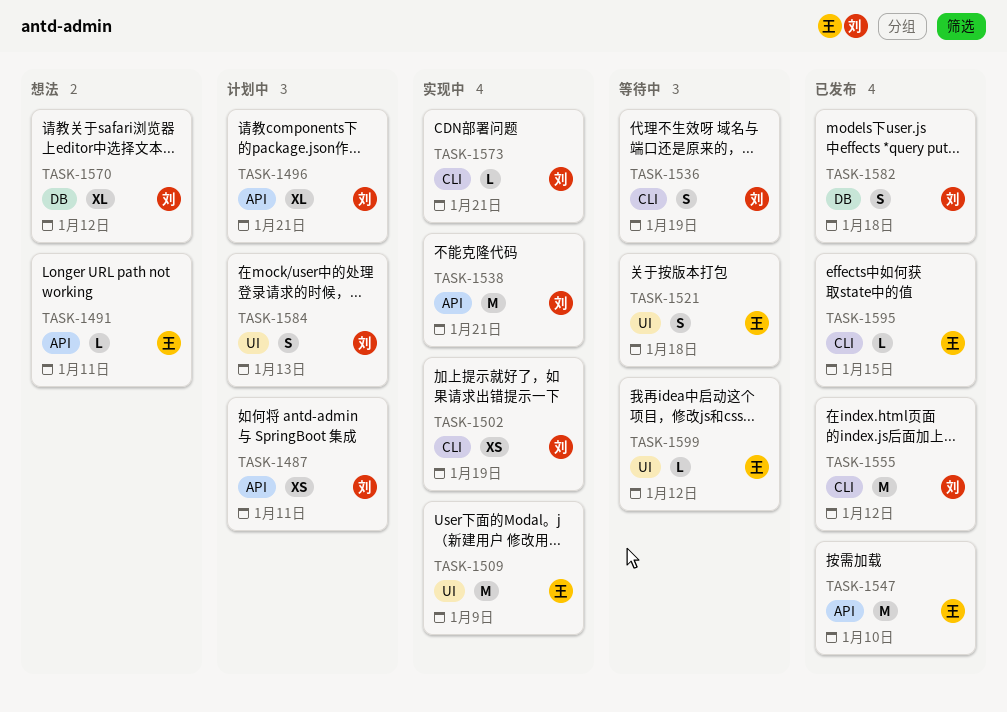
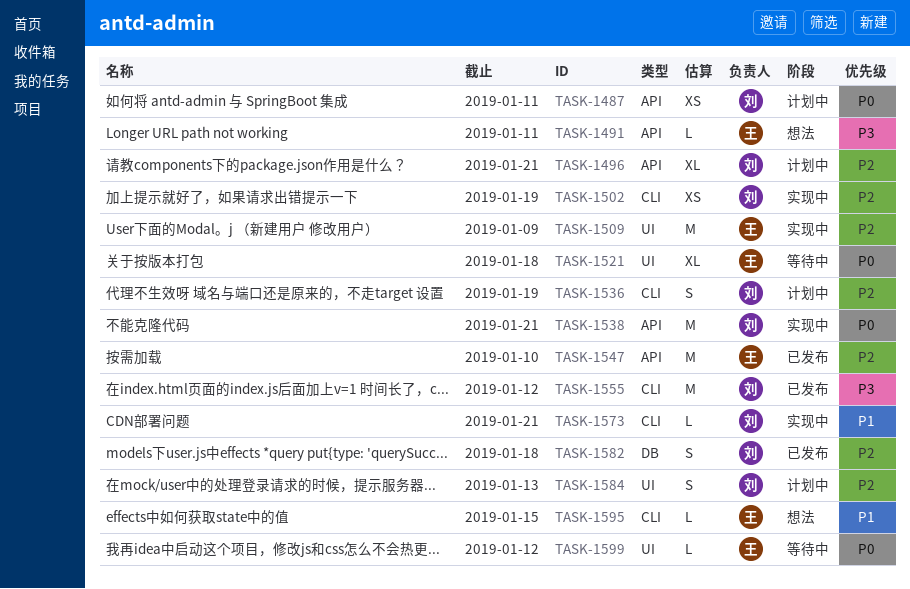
TASK-1521, estimate: S -> XL
TASK-1536, status: 等待中 -> 计划中
TASK-1570: present -> none
TASK-1595, status: 已发布 -> 想法

